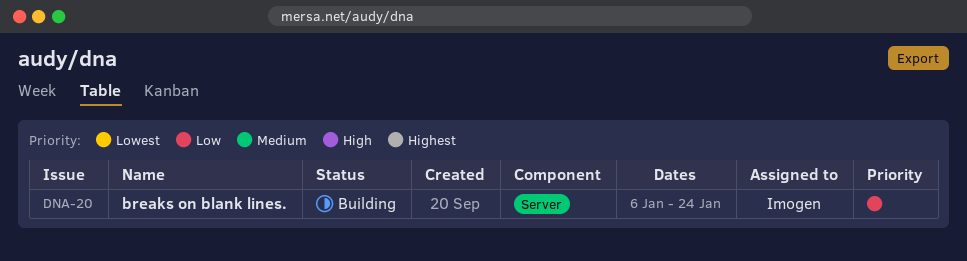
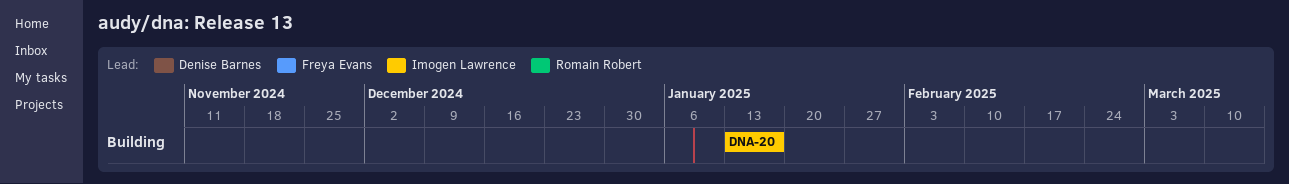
DNA-20, start: Jan 6 -> Jan 13
DNA-20, due: Jan 24 -> Jan 17

